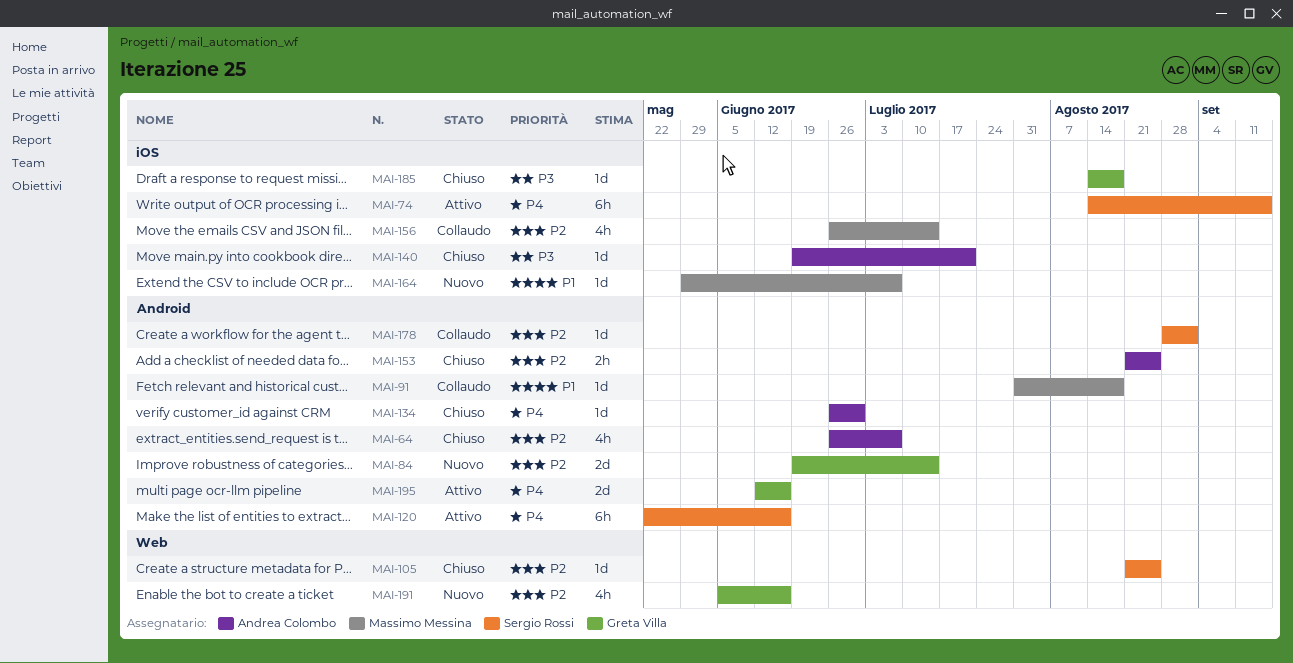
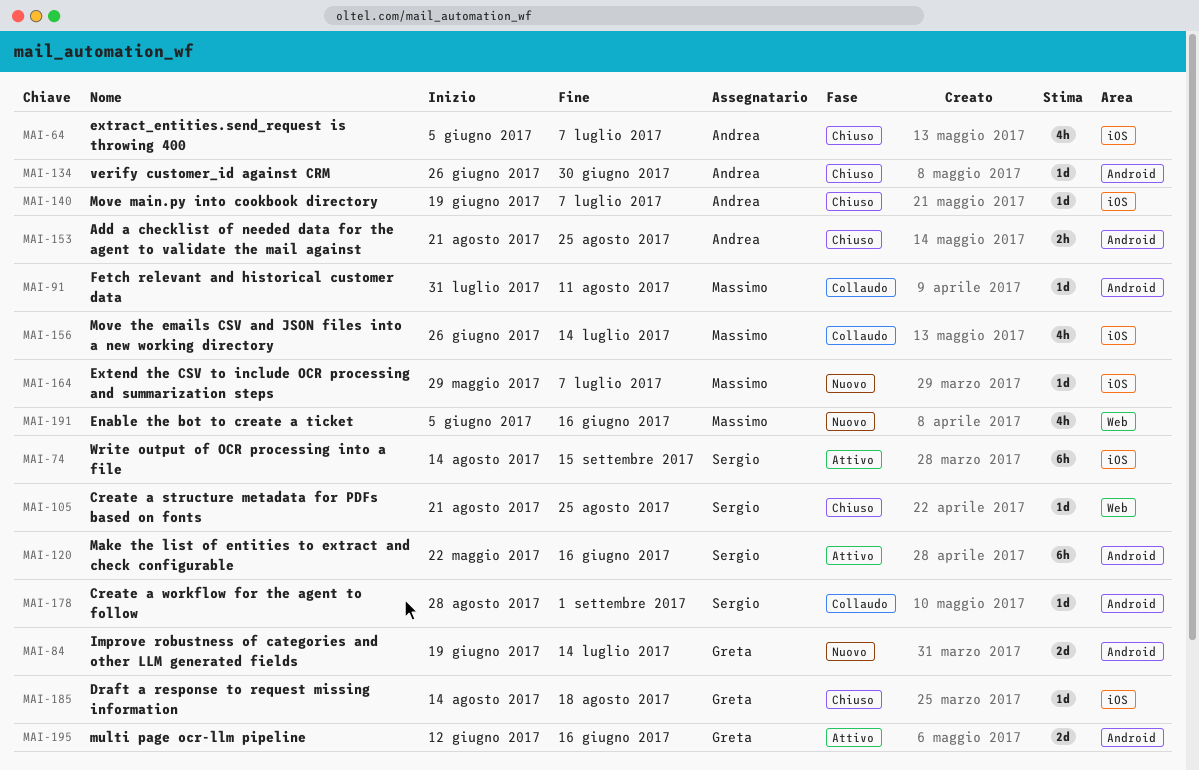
MAI-64, label: Android -> iOS
MAI-64, start: Jun 26 -> Jun 5
MAI-91, due: Aug 18 -> Aug 11
MAI-140, due: Jul 21 -> Jul 7
MAI-191, owner: Greta Villa -> Massimo Messina

